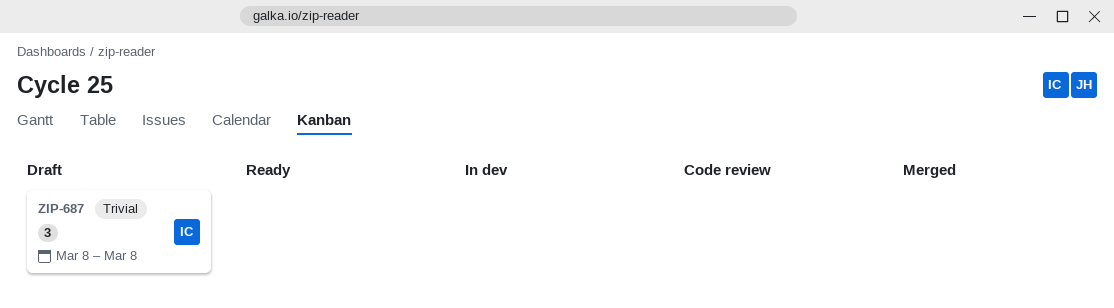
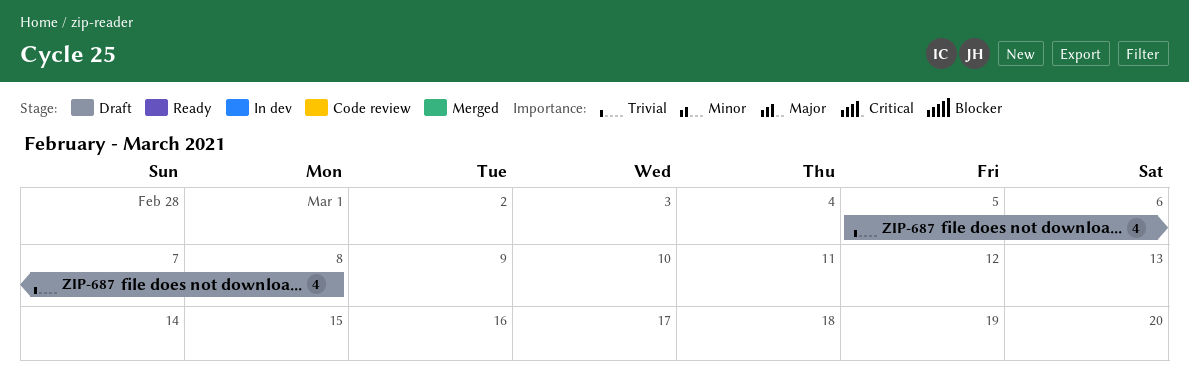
ZIP-687, estimate: 3 -> 4
ZIP-687, start: Mar 8 -> Mar 5

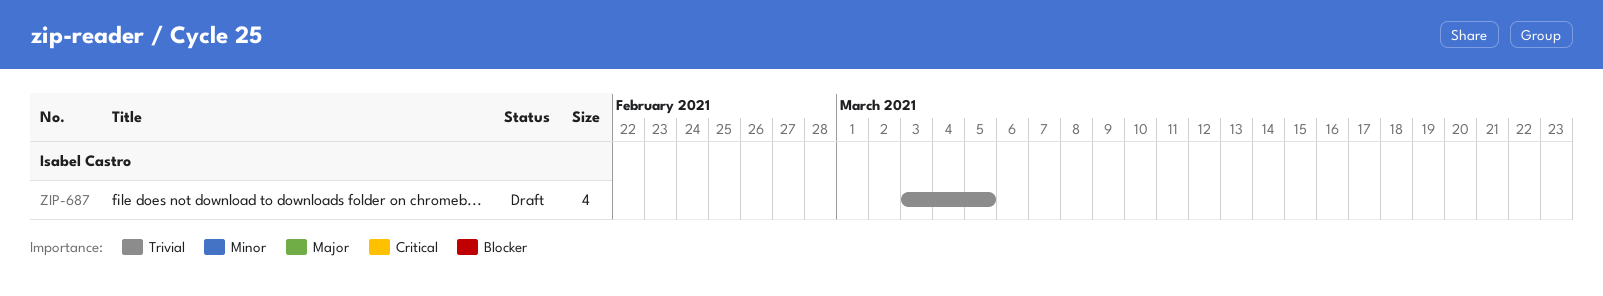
ZIP-687, start: Mar 5 -> Mar 3
ZIP-687, due: Mar 8 -> Mar 5

